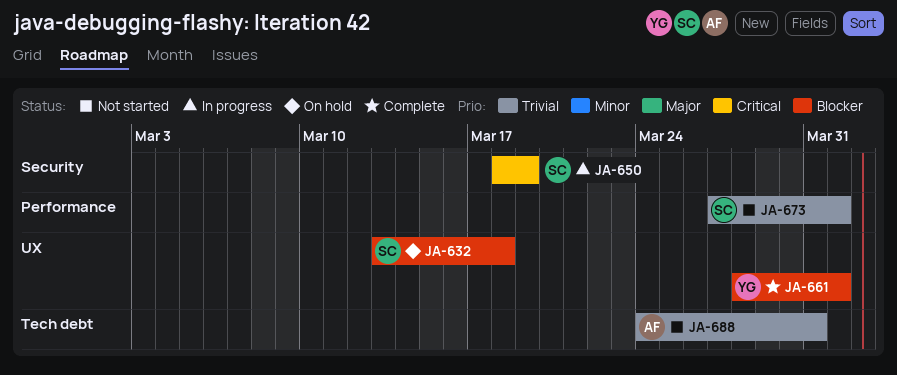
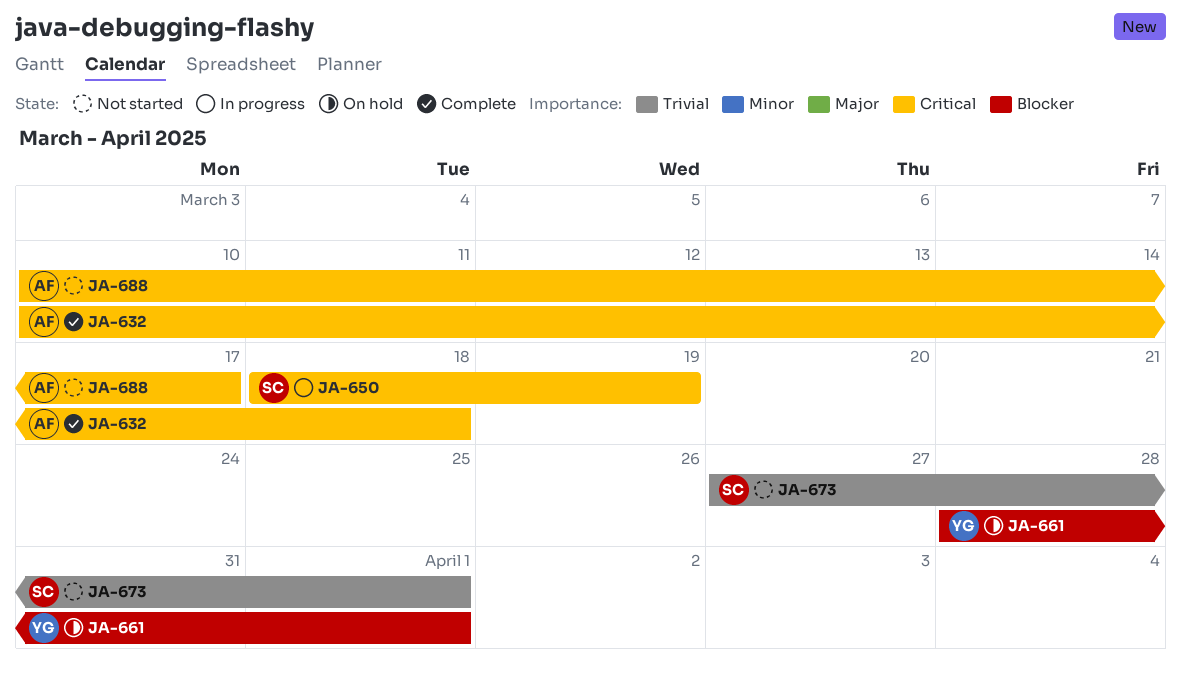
JA-632, status: On hold -> Complete
JA-632, owner: SC -> AF
JA-632, priority: Blocker -> Critical
JA-632, start: Mar 13 -> Mar 10
JA-661, status: Complete -> On hold
JA-688, priority: Trivial -> Critical
JA-688, start: Mar 24 -> Mar 10
JA-688, due: Mar 31 -> Mar 17

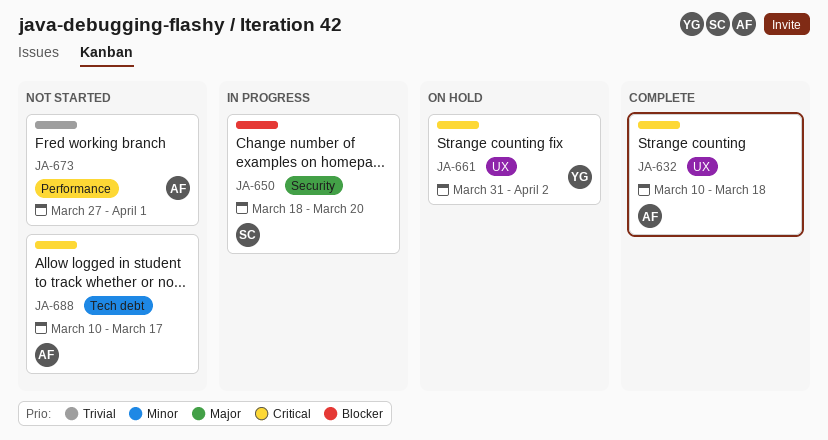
JA-650, priority: Critical -> Blocker
JA-650, due: Mar 19 -> Mar 20
JA-661, priority: Blocker -> Critical
JA-661, start: Mar 28 -> Mar 31
JA-661, due: Apr 1 -> Apr 2
JA-673, owner: SC -> AF

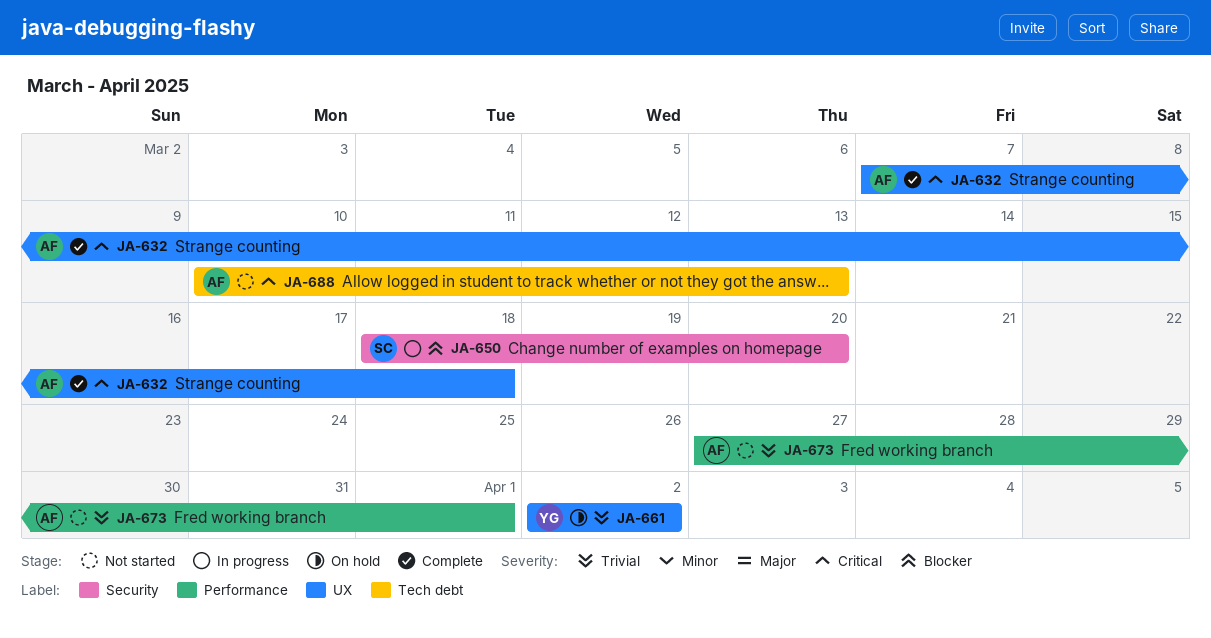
JA-632, start: Mar 10 -> Mar 7
JA-661, priority: Critical -> Trivial
JA-661, start: Mar 31 -> Apr 2
JA-688, due: Mar 17 -> Mar 13

